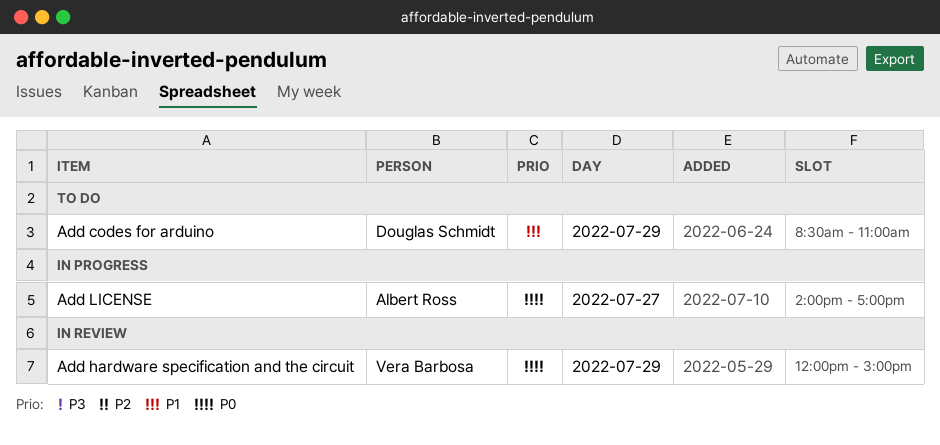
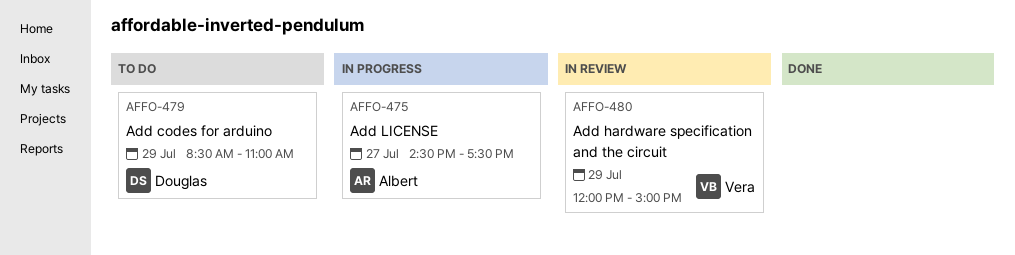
Add LICENSE, begins: 14:00 -> 14:30
Add LICENSE, ends: 17:00 -> 17:30

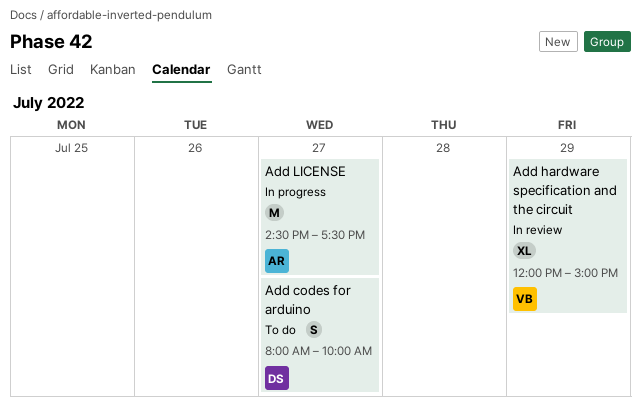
Add codes for arduino, day: Jul 29 -> Jul 27
Add codes for arduino, begins: 08:30 -> 08:00
Add codes for arduino, ends: 11:00 -> 10:00

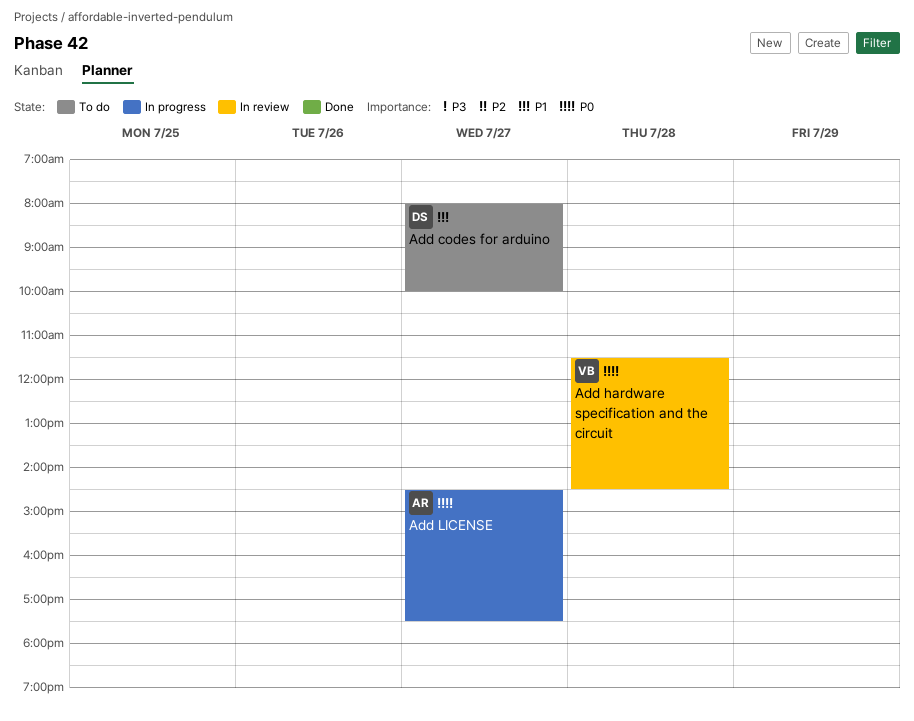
Add hardware specification and the circuit, day: Jul 29 -> Jul 28
Add hardware specification and the circuit, begins: 12:00 -> 11:30
Add hardware specification and the circuit, ends: 15:00 -> 14:30

